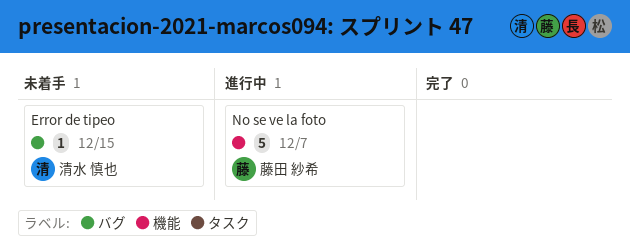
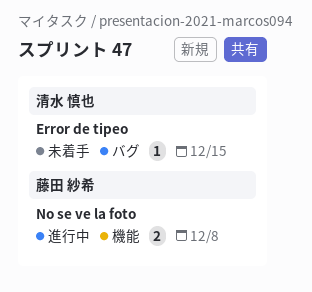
No se ve la foto, estimate: 5 -> 2
No se ve la foto, due: Dec 7 -> Dec 8

